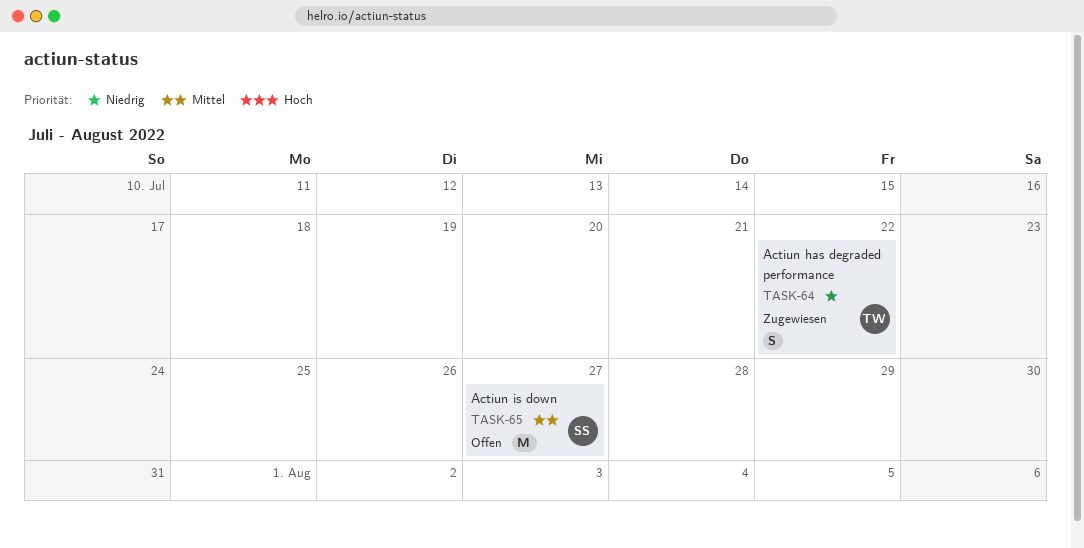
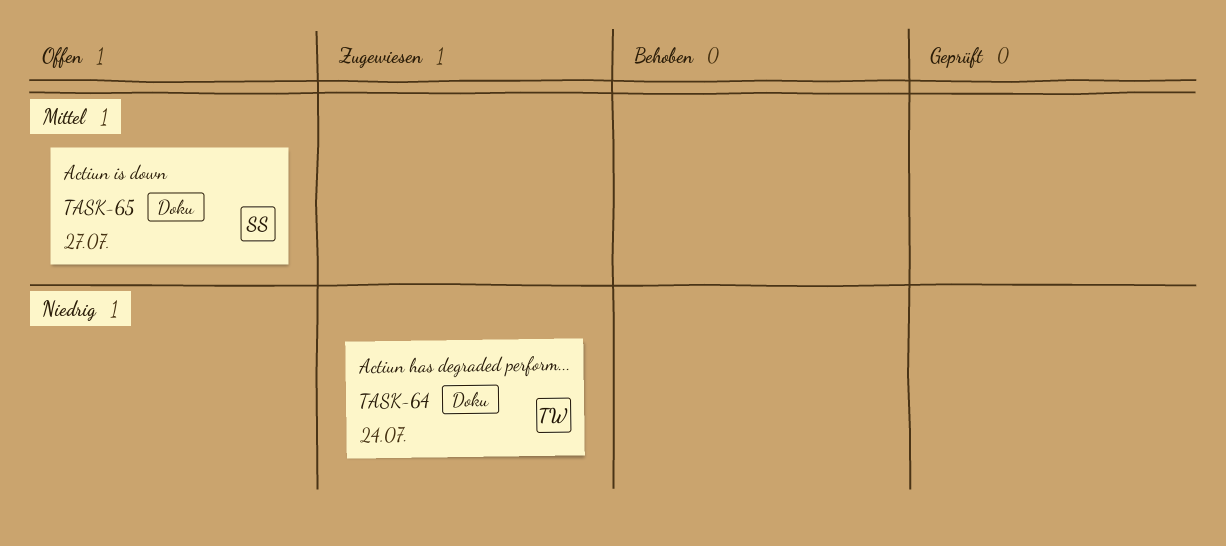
TASK-64, due: Jul 22 -> Jul 24

